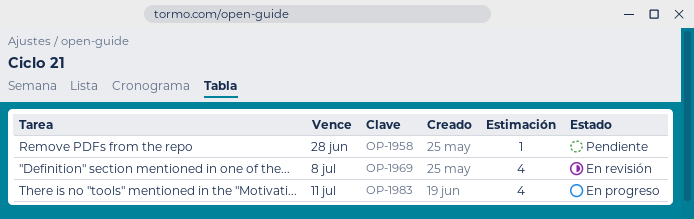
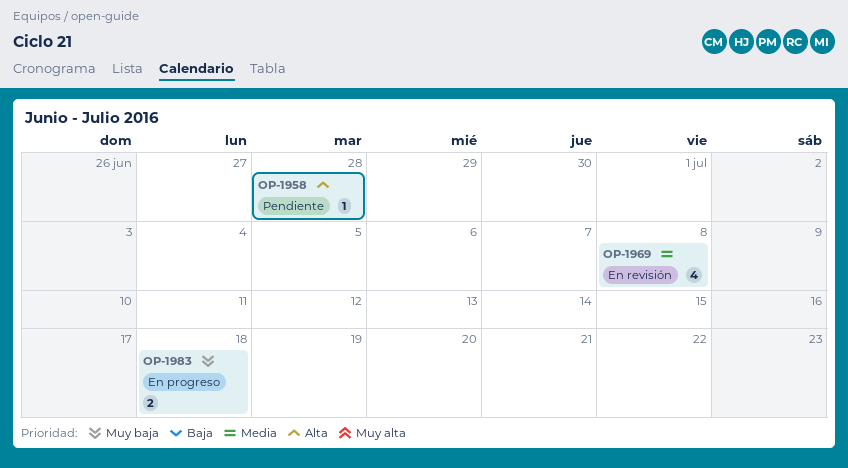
OP-1983, estimate: 4 -> 2
OP-1983, due: Jul 11 -> Jul 18

